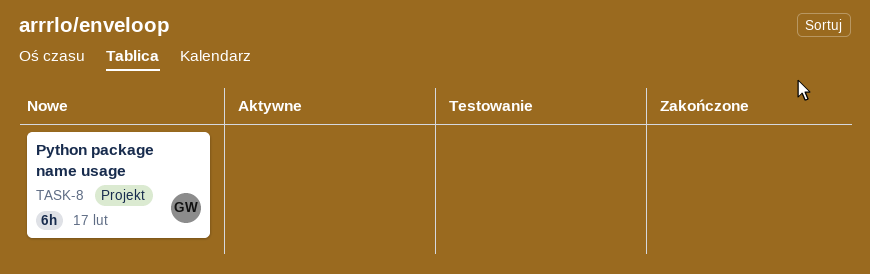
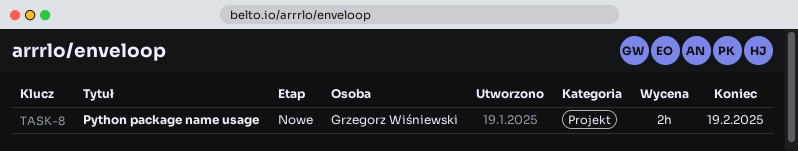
TASK-8, estimate: 6h -> 2h
TASK-8, due: Feb 17 -> Feb 19

